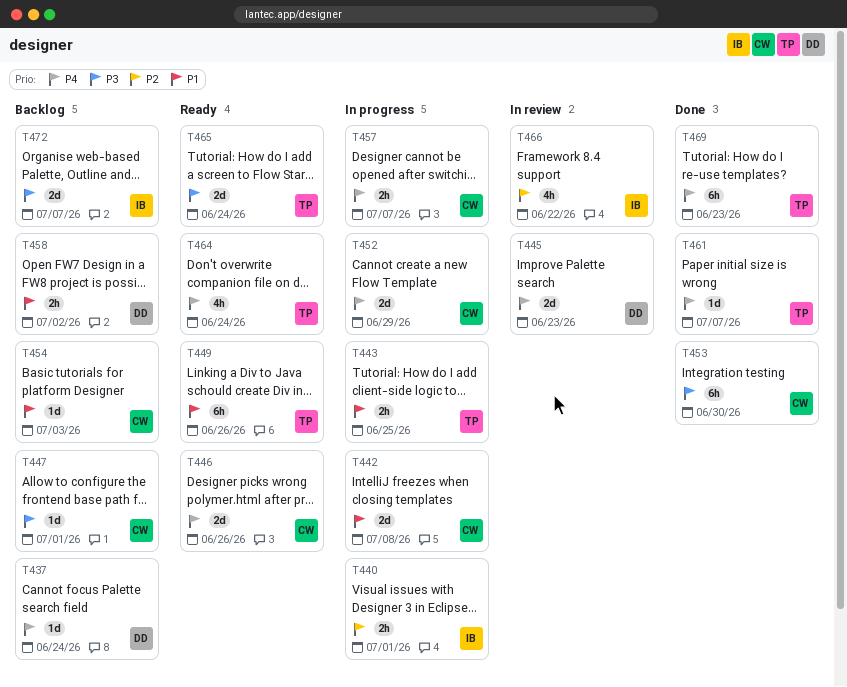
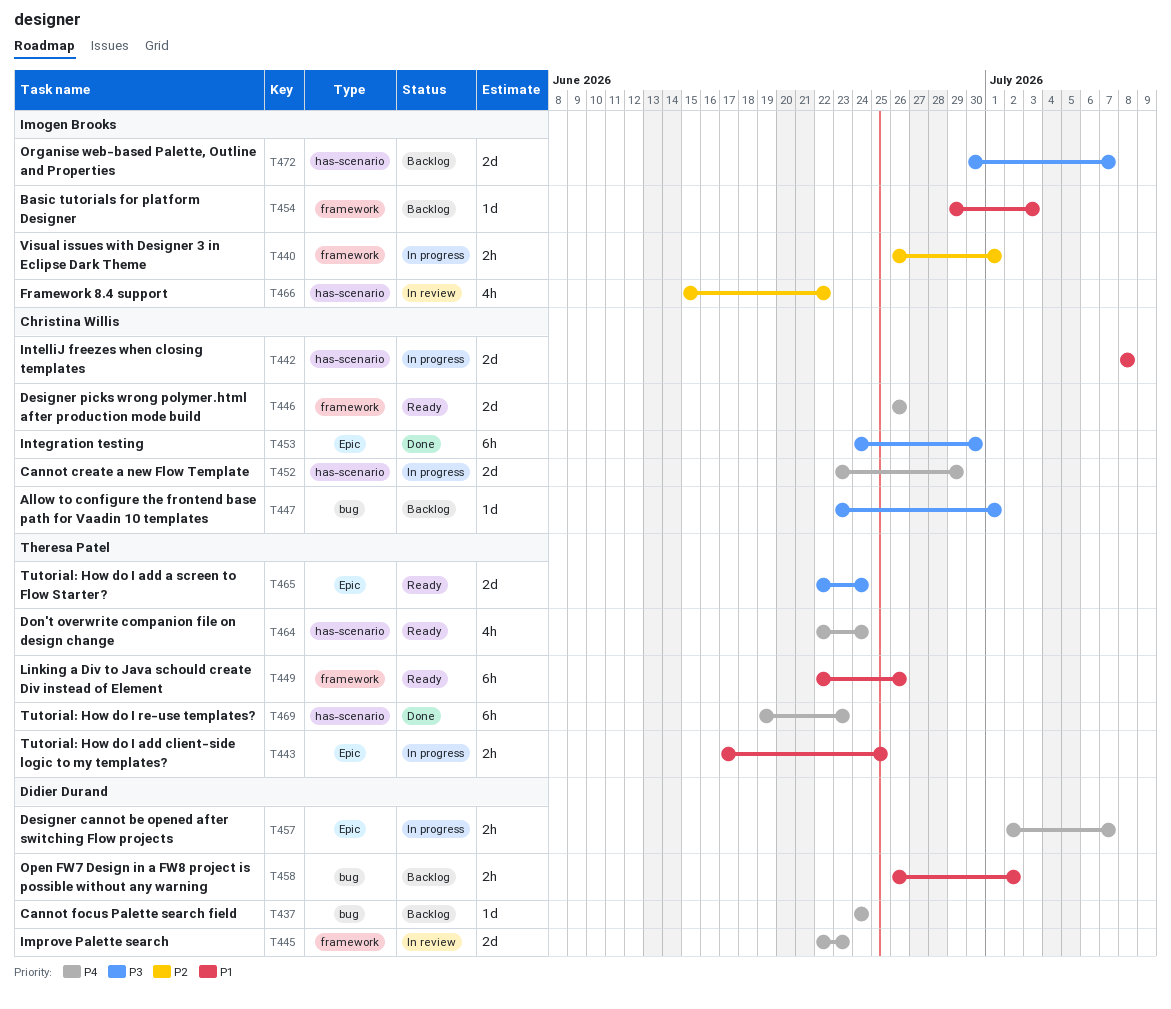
T454, owner: Christina Willis -> Imogen Brooks
T457, owner: Christina Willis -> Didier Durand
T461: present -> none

